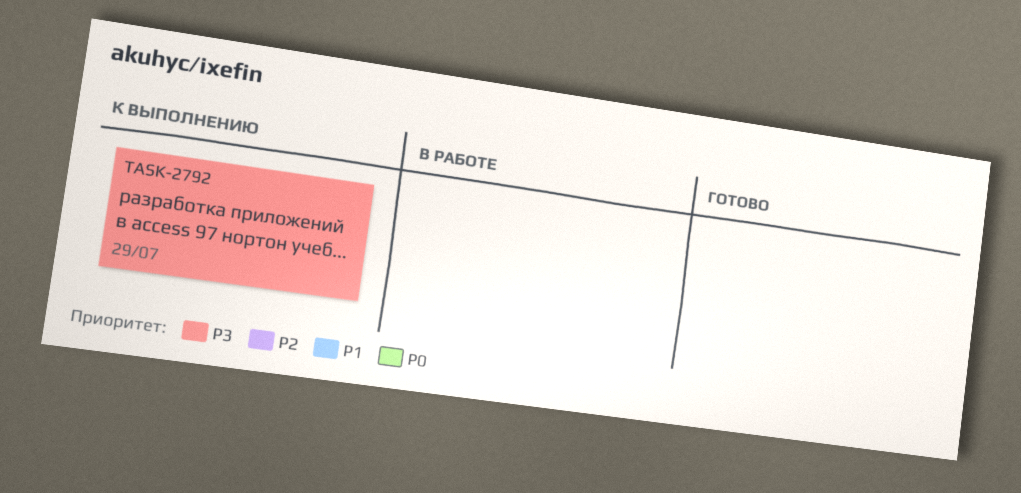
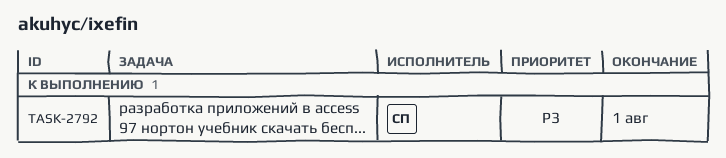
TASK-2792, due: Jul 29 -> Aug 1

